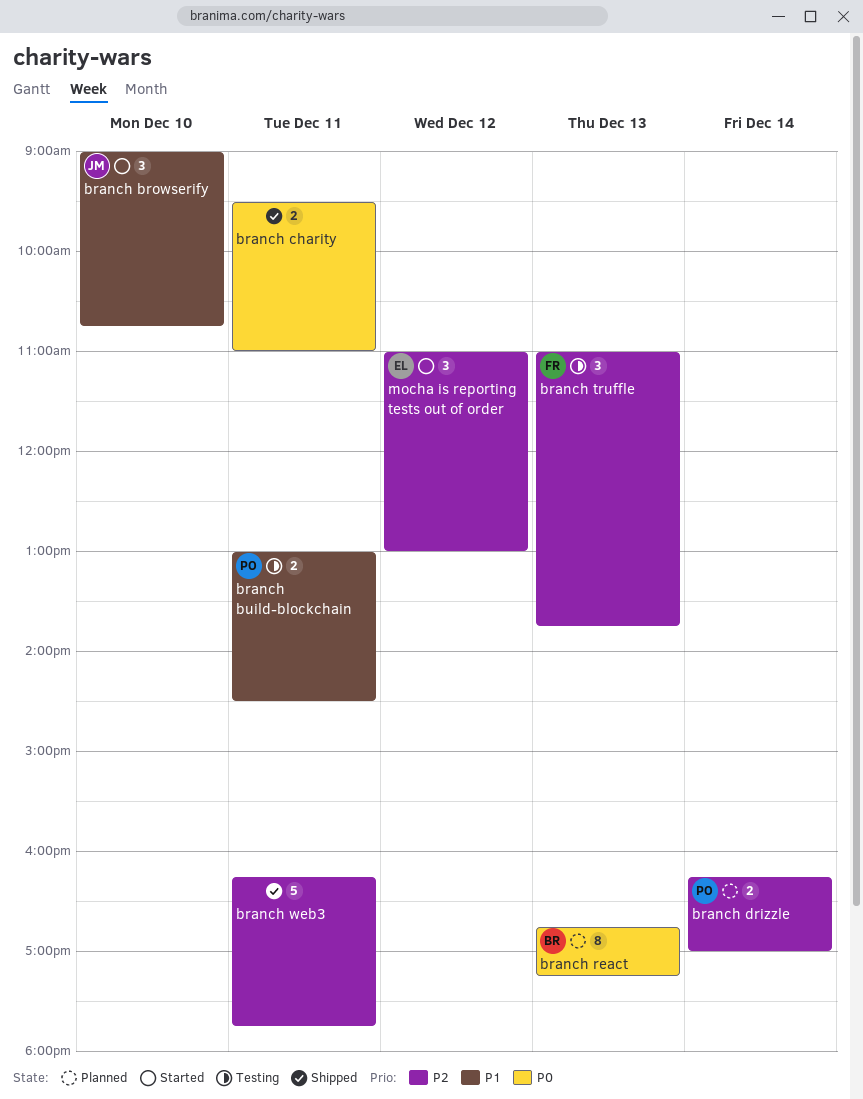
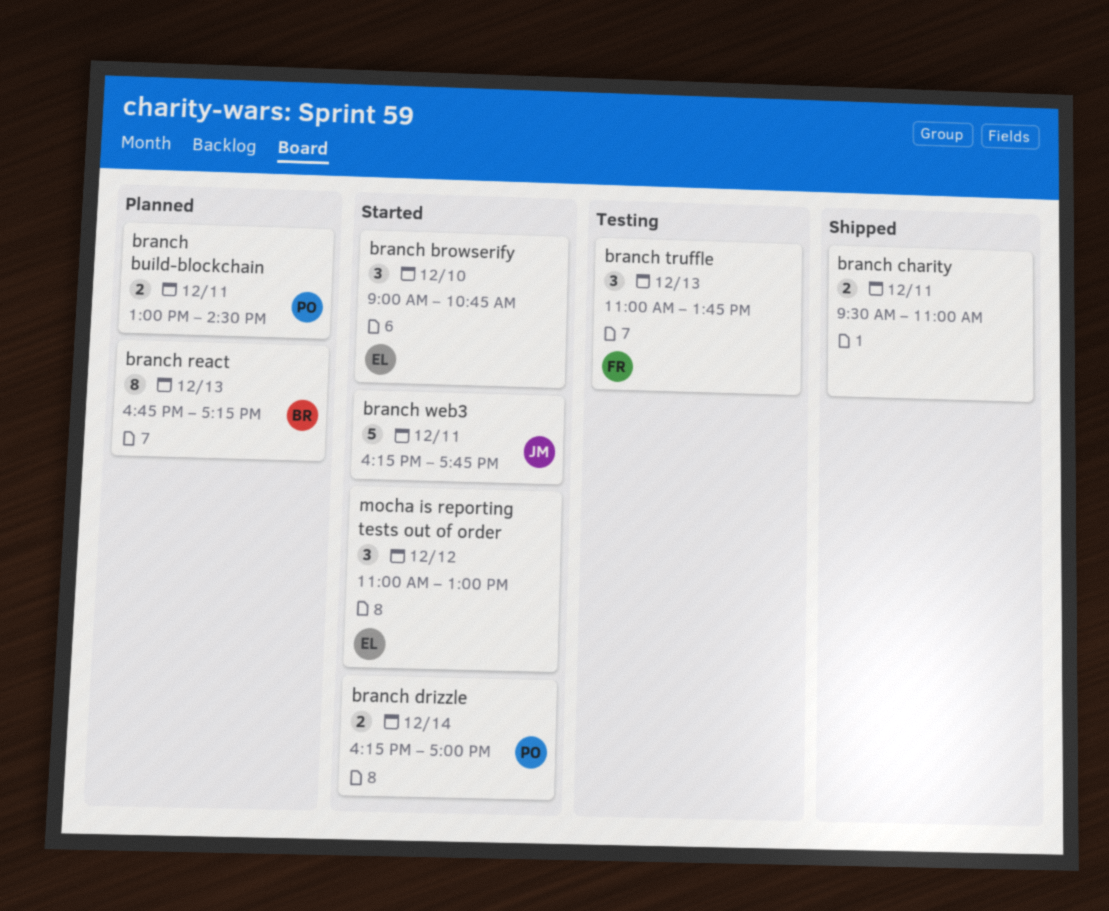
branch browserify, owner: JM -> EL
branch build-blockchain, status: Testing -> Planned
branch drizzle, status: Planned -> Started
branch web3, status: Shipped -> Started
branch web3, owner: none -> JM

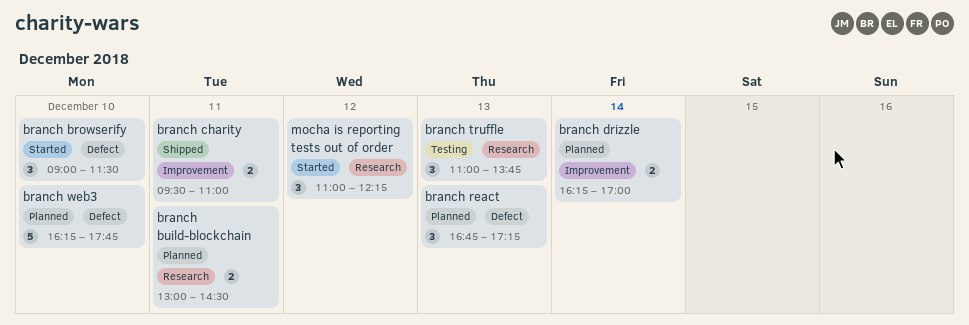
branch browserify, ends: 10:45 -> 11:30
branch drizzle, status: Started -> Planned
branch react, estimate: 8 -> 3
branch web3, status: Started -> Planned
branch web3, day: Dec 11 -> Dec 10
mocha is reporting tests out of order, ends: 13:00 -> 12:15

